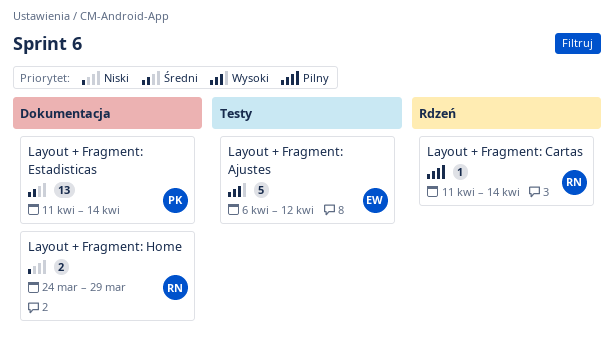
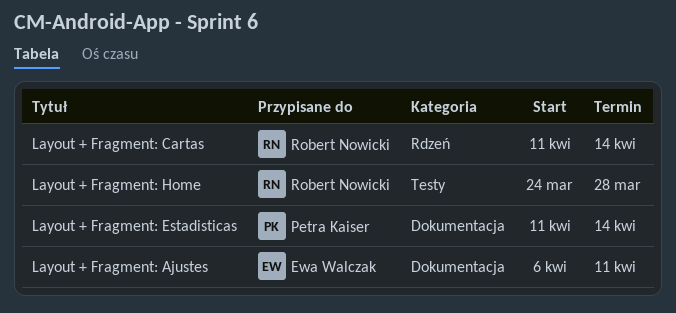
Layout + Fragment: Ajustes, label: Testy -> Dokumentacja
Layout + Fragment: Ajustes, due: Apr 12 -> Apr 11
Layout + Fragment: Home, label: Dokumentacja -> Testy
Layout + Fragment: Home, due: Mar 29 -> Mar 28

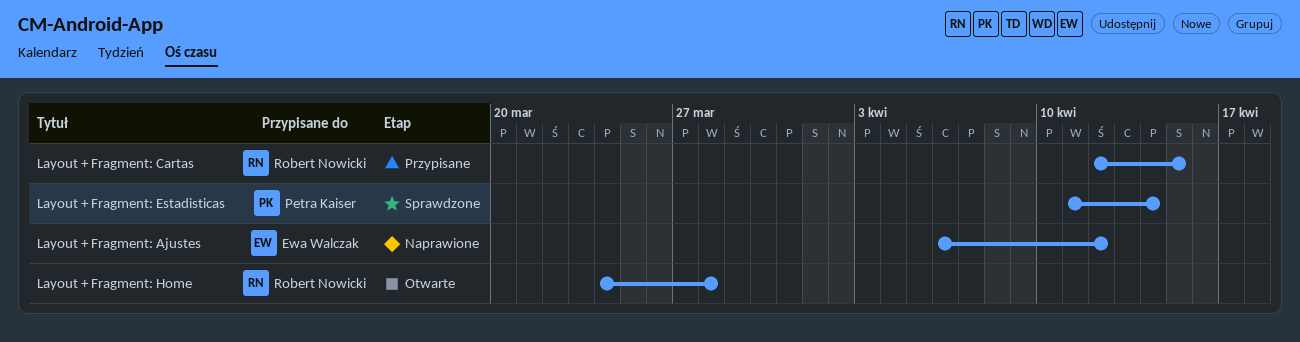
Layout + Fragment: Ajustes, due: Apr 11 -> Apr 12
Layout + Fragment: Cartas, start: Apr 11 -> Apr 12
Layout + Fragment: Cartas, due: Apr 14 -> Apr 15

